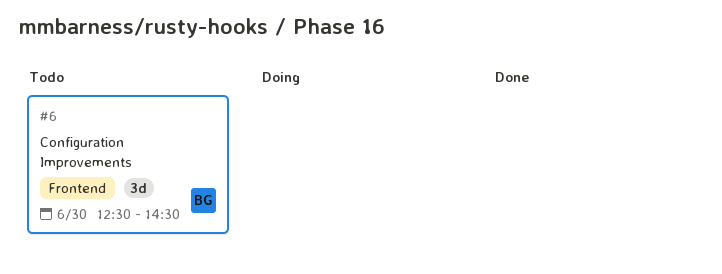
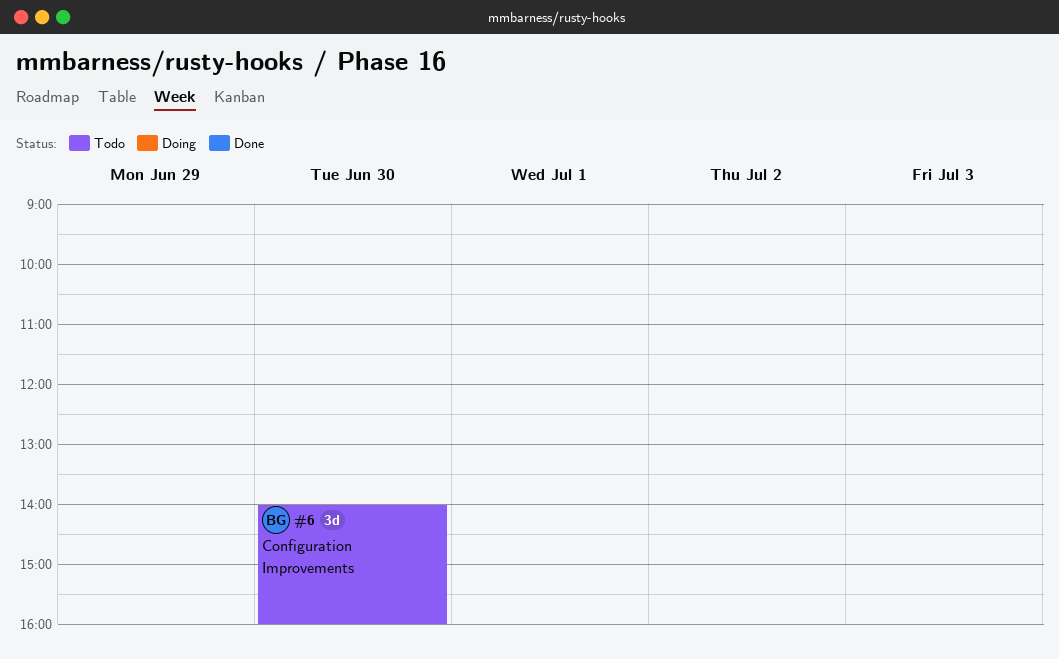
#6, begins: 12:30 -> 14:00
#6, ends: 14:30 -> 16:00

